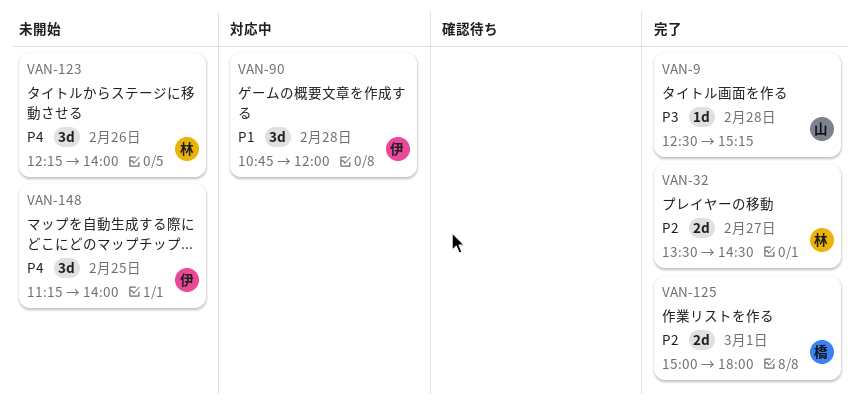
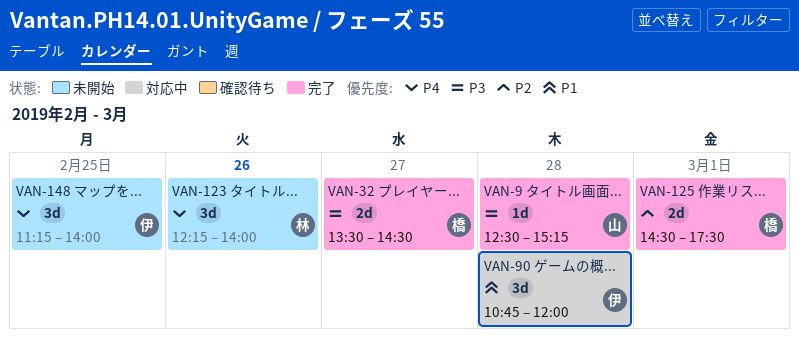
VAN-32, owner: 林 -> 橋
VAN-32, priority: P2 -> P3
VAN-125, begins: 15:00 -> 14:30
VAN-125, ends: 18:00 -> 17:30

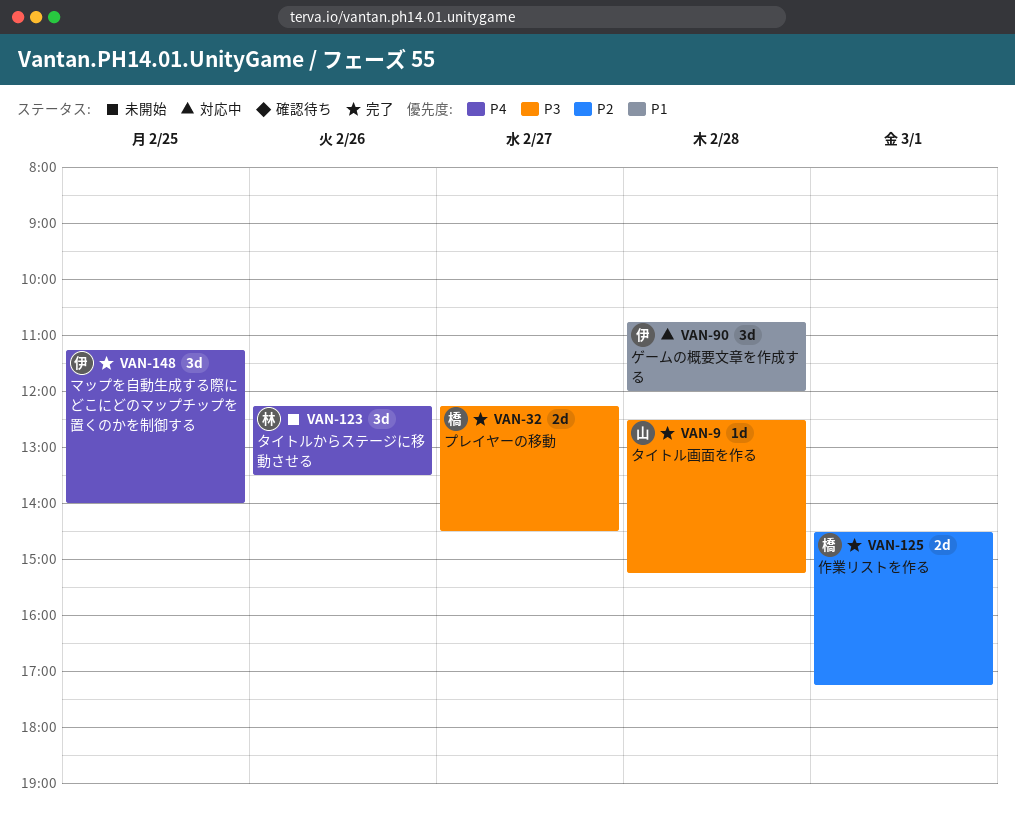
VAN-32, begins: 13:30 -> 12:15
VAN-123, ends: 14:00 -> 13:30
VAN-125, ends: 17:30 -> 17:15
VAN-148, status: 未開始 -> 完了

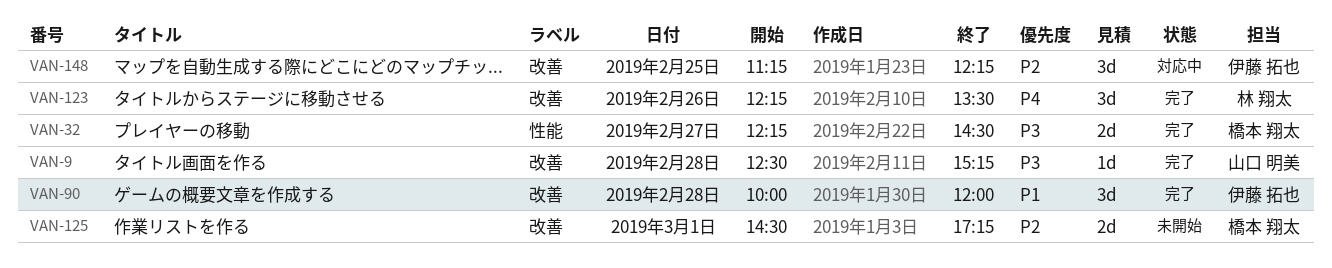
VAN-90, status: 対応中 -> 完了
VAN-90, begins: 10:45 -> 10:00
VAN-123, status: 未開始 -> 完了
VAN-125, status: 完了 -> 未開始
VAN-148, status: 完了 -> 対応中
VAN-148, priority: P4 -> P2
VAN-148, ends: 14:00 -> 12:15

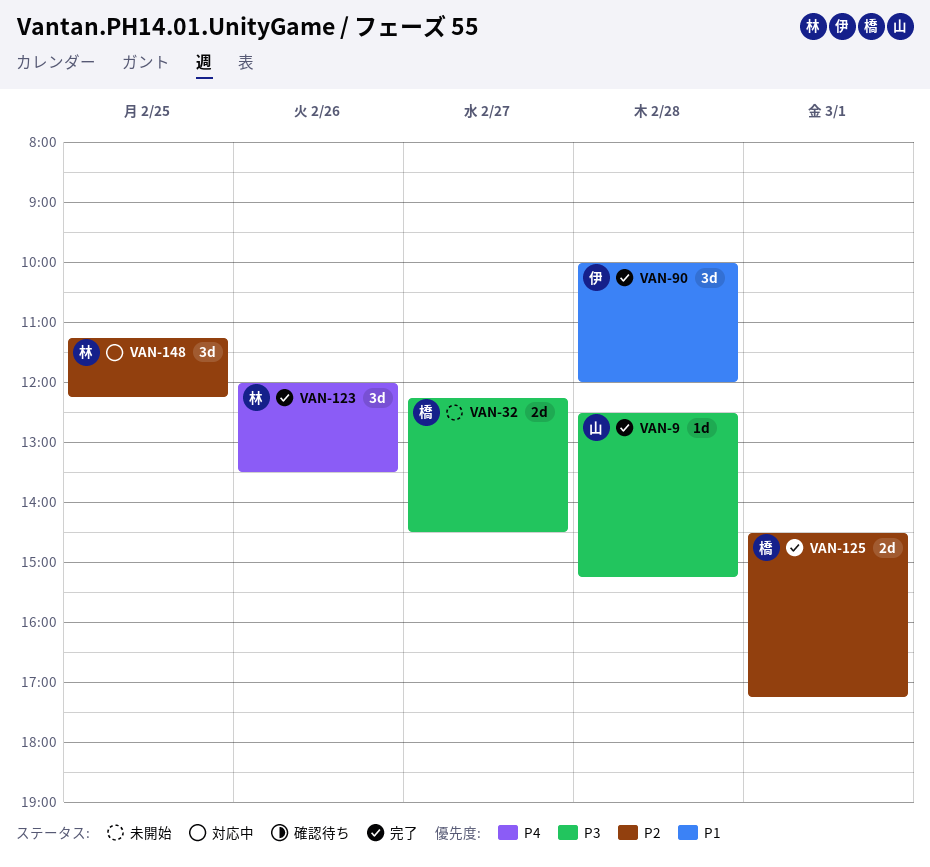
VAN-32, status: 完了 -> 未開始
VAN-123, begins: 12:15 -> 12:00
VAN-125, status: 未開始 -> 完了
VAN-148, owner: 伊藤 拓也 -> 林 翔太

